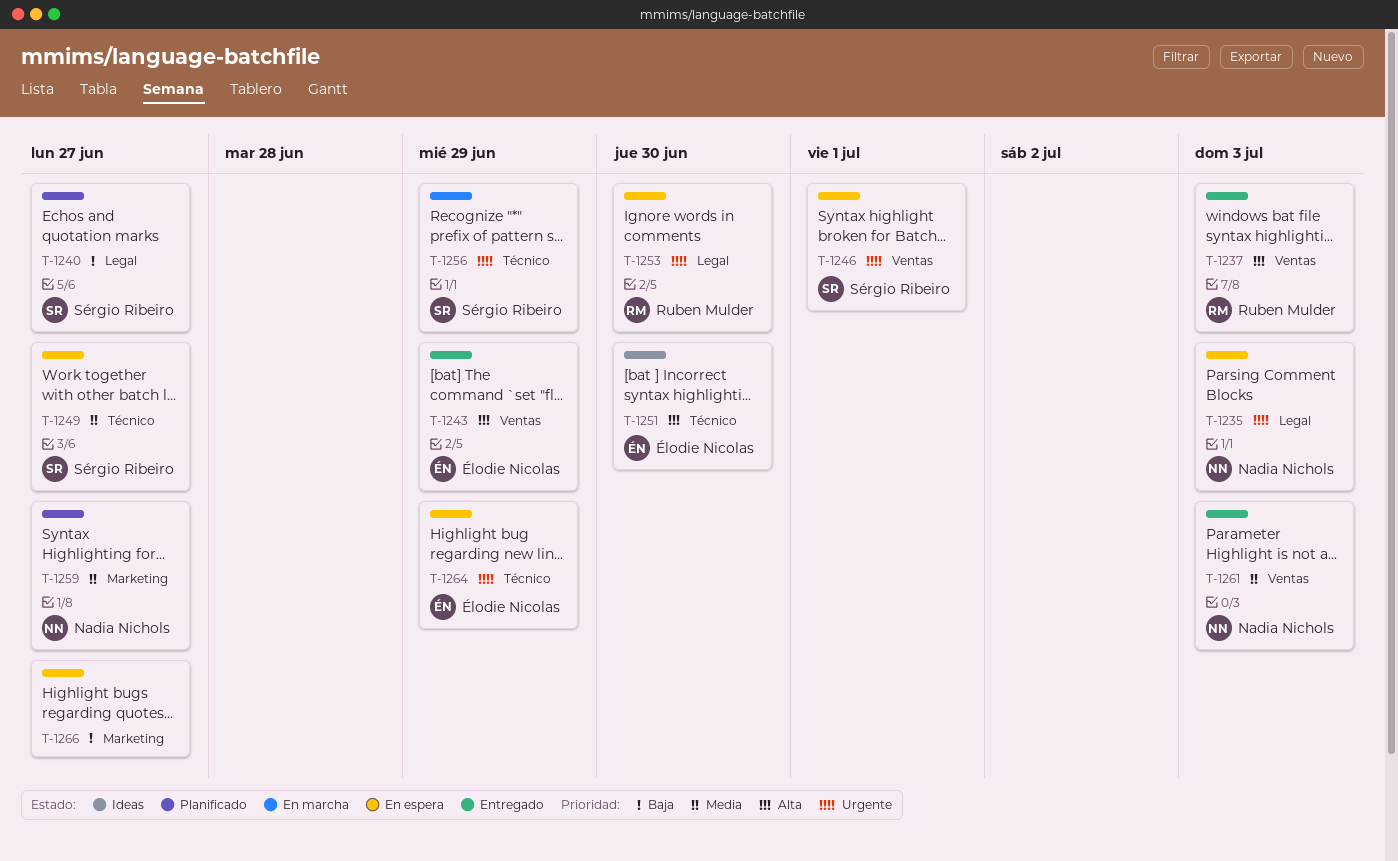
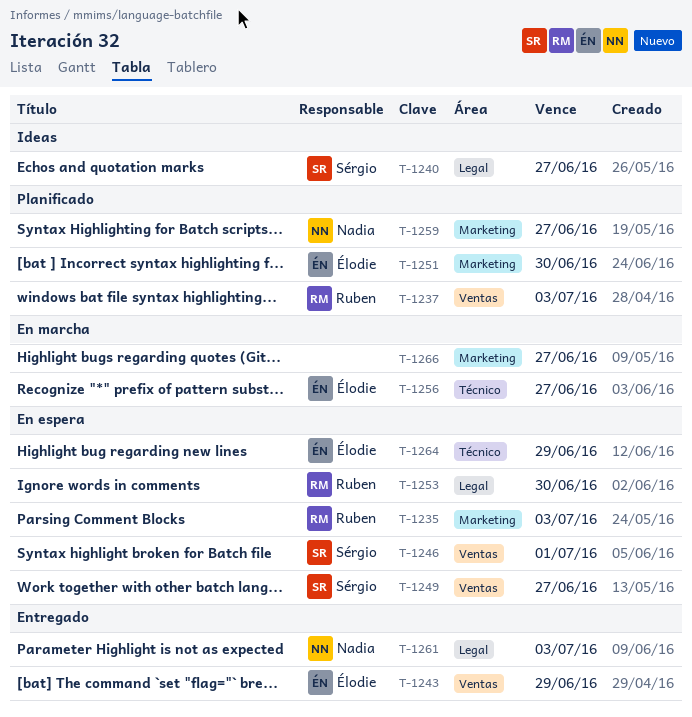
T-1235, owner: Nadia Nichols -> Ruben Mulder
T-1235, label: Legal -> Marketing
T-1237, status: Entregado -> Planificado
T-1240, status: Planificado -> Ideas
T-1249, label: Técnico -> Ventas
T-1251, status: Ideas -> Planificado
T-1251, label: Técnico -> Marketing
T-1256, owner: Sérgio Ribeiro -> Élodie Nicolas
T-1256, due: Jun 29 -> Jun 27
T-1261, label: Ventas -> Legal
T-1266, status: En espera -> En marcha

